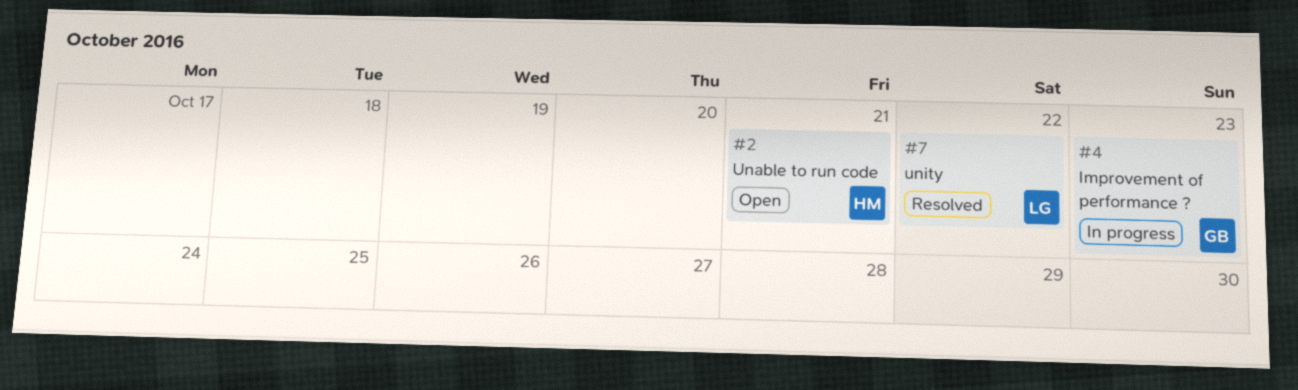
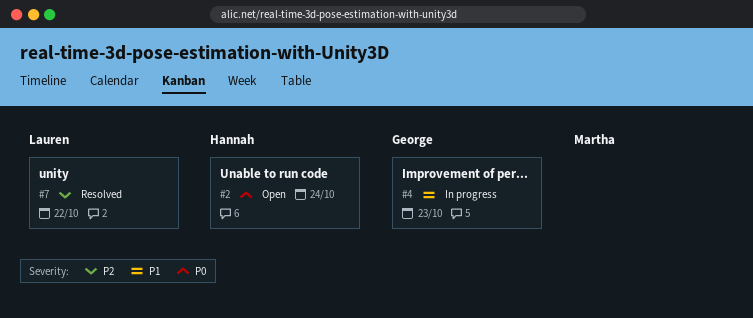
#2, due: Oct 21 -> Oct 24

